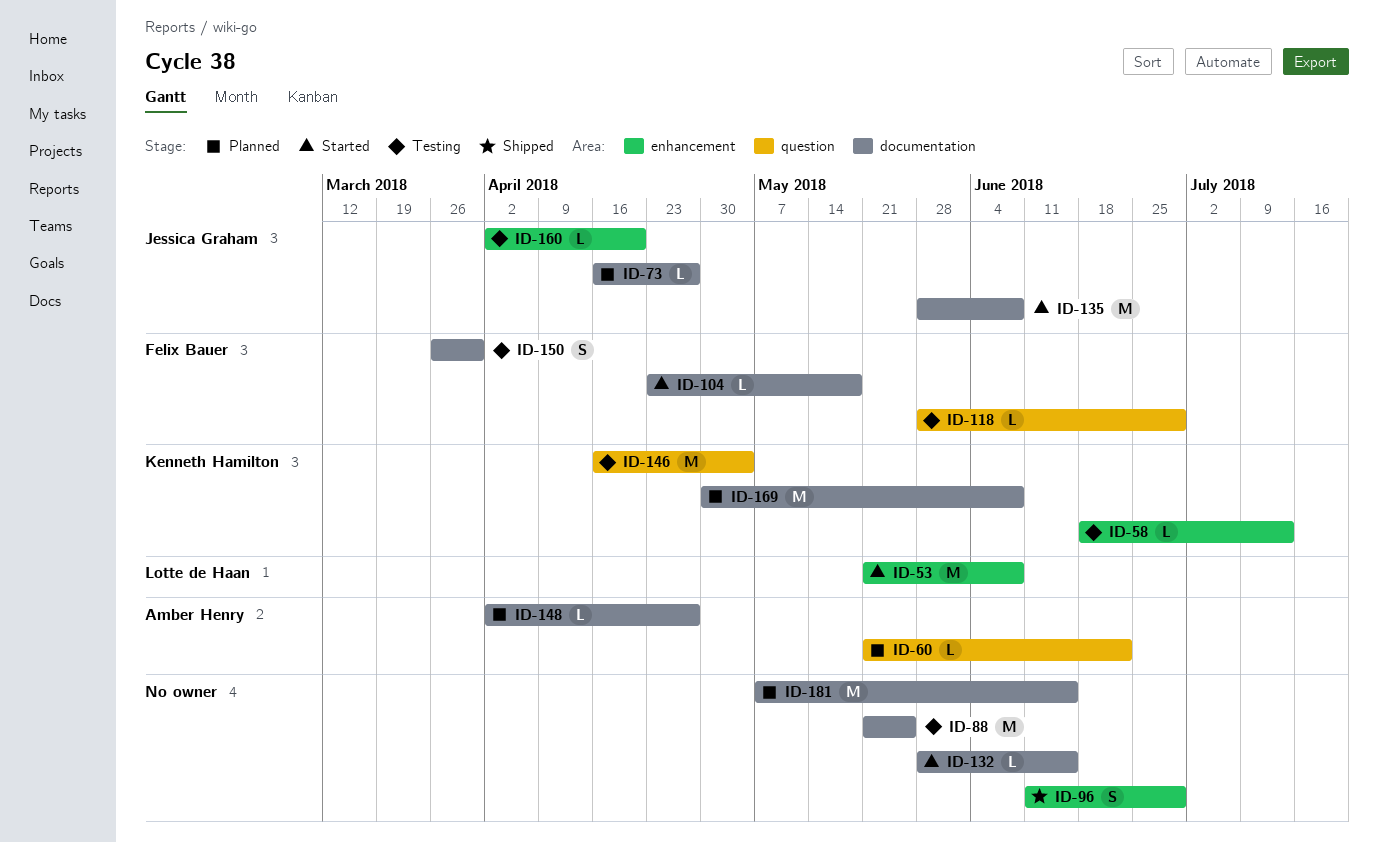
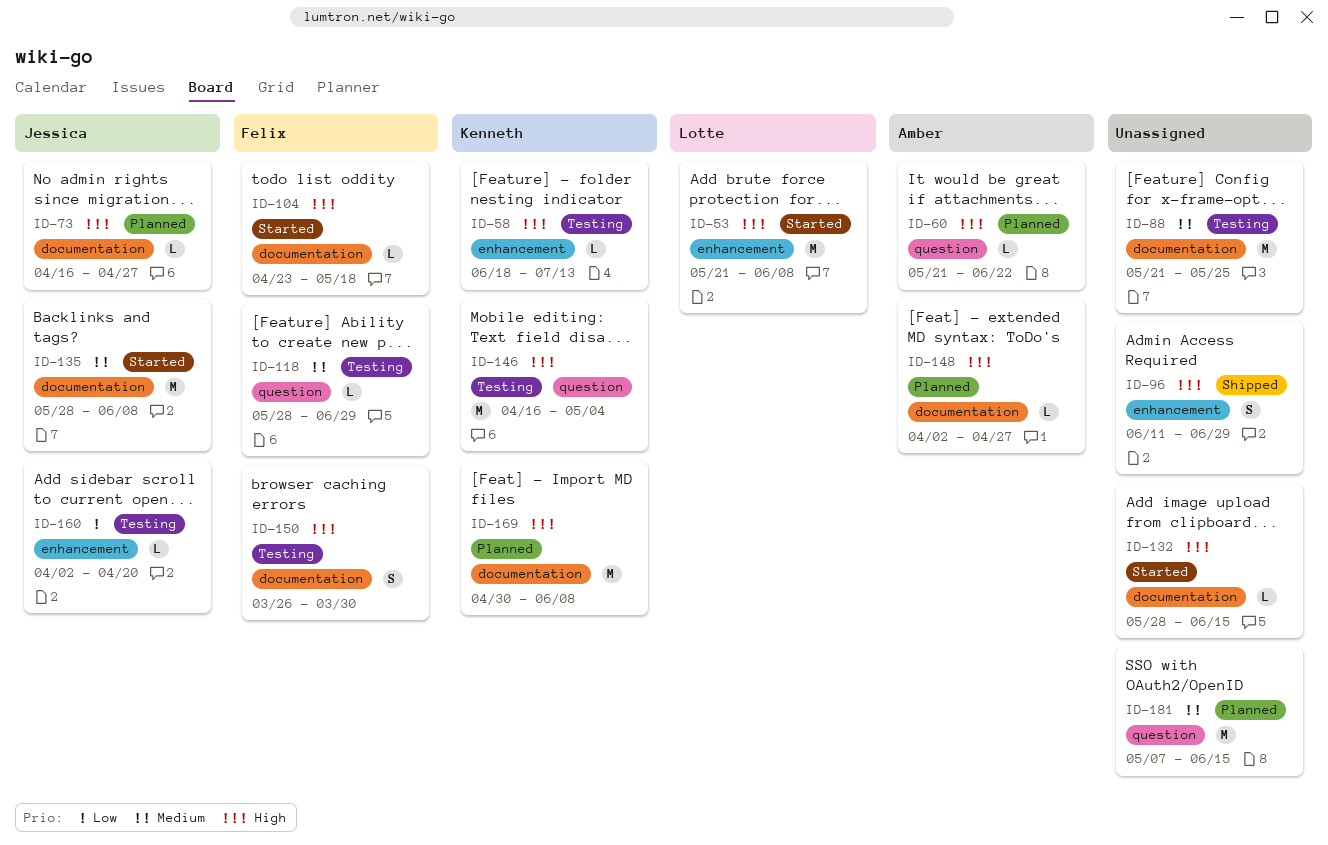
ID-181, label: documentation -> question

